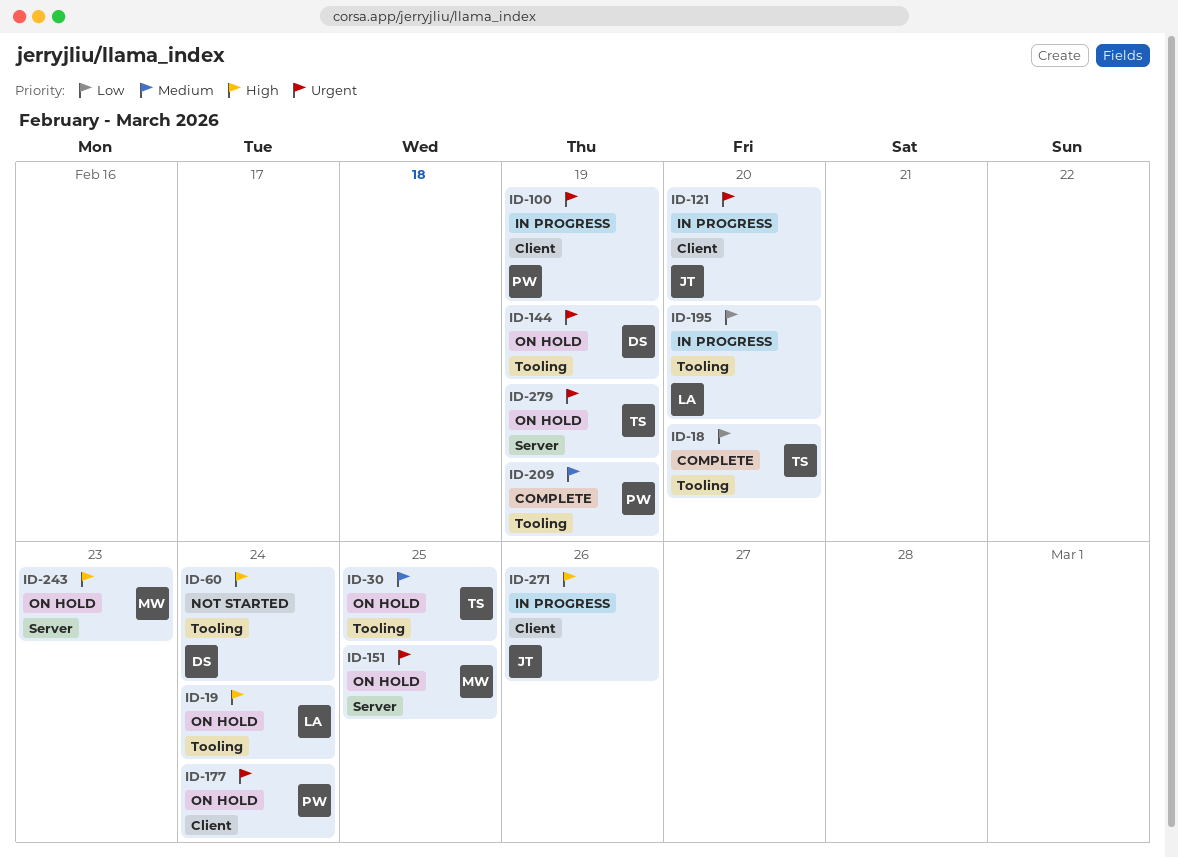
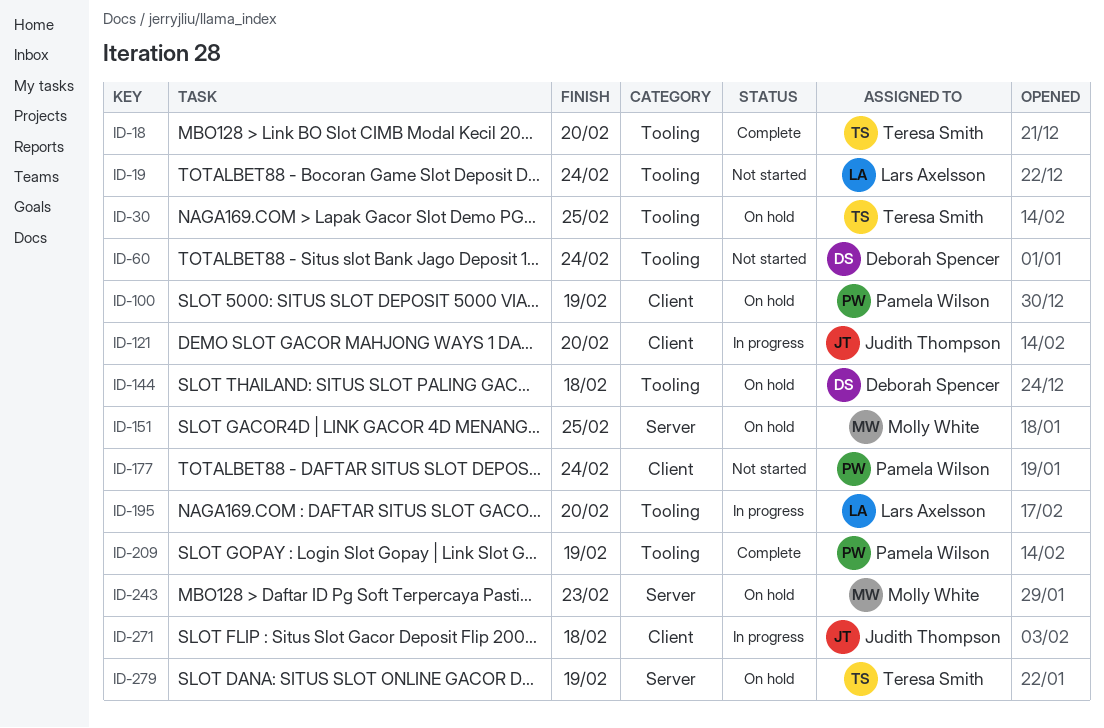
ID-19, status: On hold -> Not started
ID-100, status: In progress -> On hold
ID-144, due: Feb 19 -> Feb 18
ID-177, status: On hold -> Not started
ID-271, due: Feb 26 -> Feb 18

